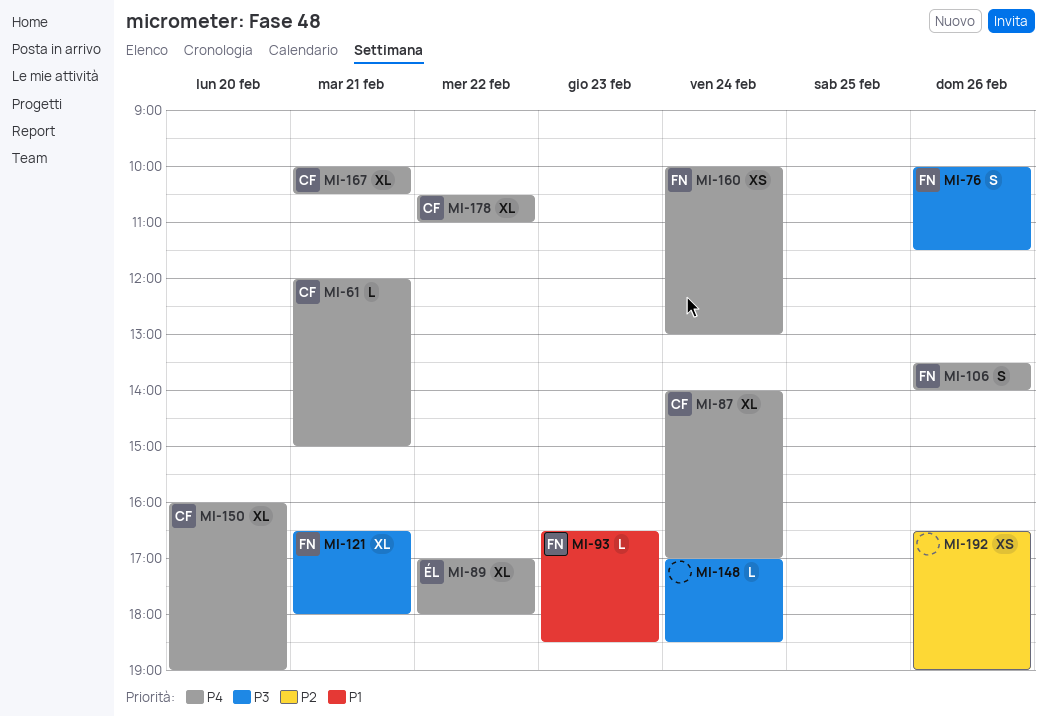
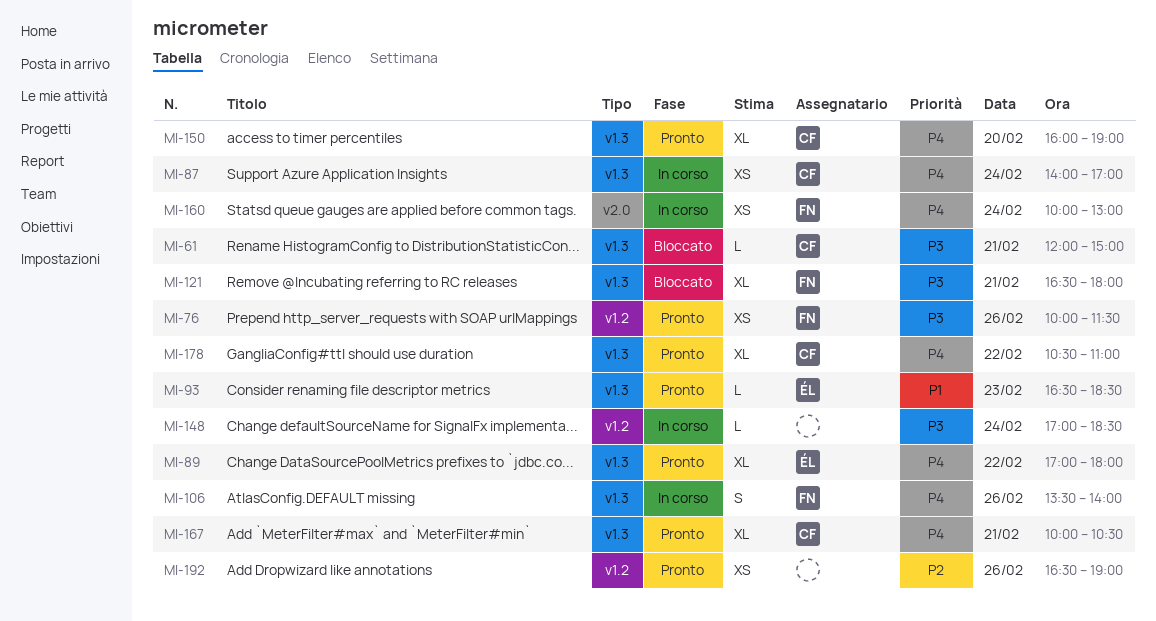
MI-61, priority: P4 -> P3
MI-76, estimate: S -> XS
MI-87, estimate: XL -> XS
MI-93, owner: FN -> ÉL

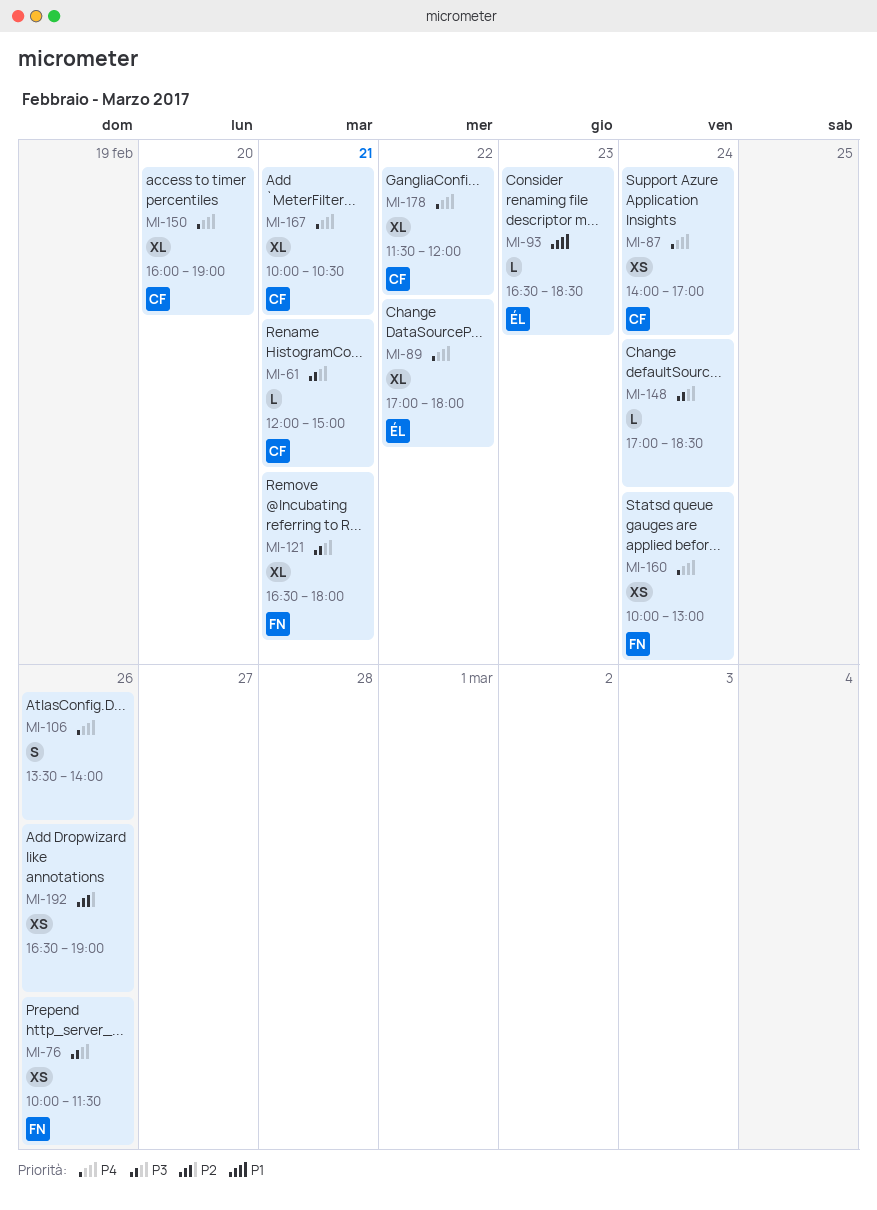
MI-106, owner: FN -> none
MI-178, begins: 10:30 -> 11:30
MI-178, ends: 11:00 -> 12:00

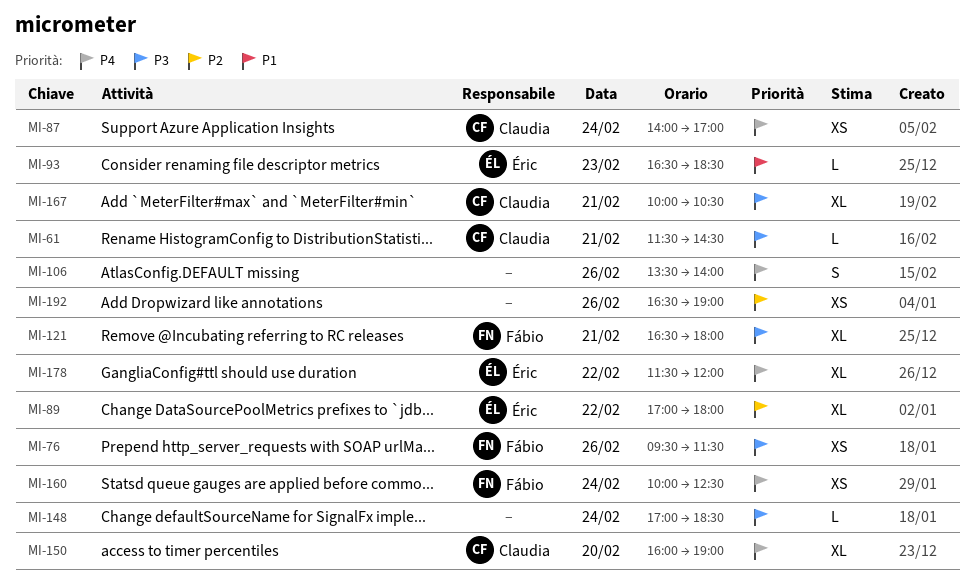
MI-61, begins: 12:00 -> 11:30
MI-61, ends: 15:00 -> 14:30
MI-76, begins: 10:00 -> 09:30
MI-89, priority: P4 -> P2
MI-160, ends: 13:00 -> 12:30
MI-167, priority: P4 -> P3
MI-178, owner: Claudia -> Éric

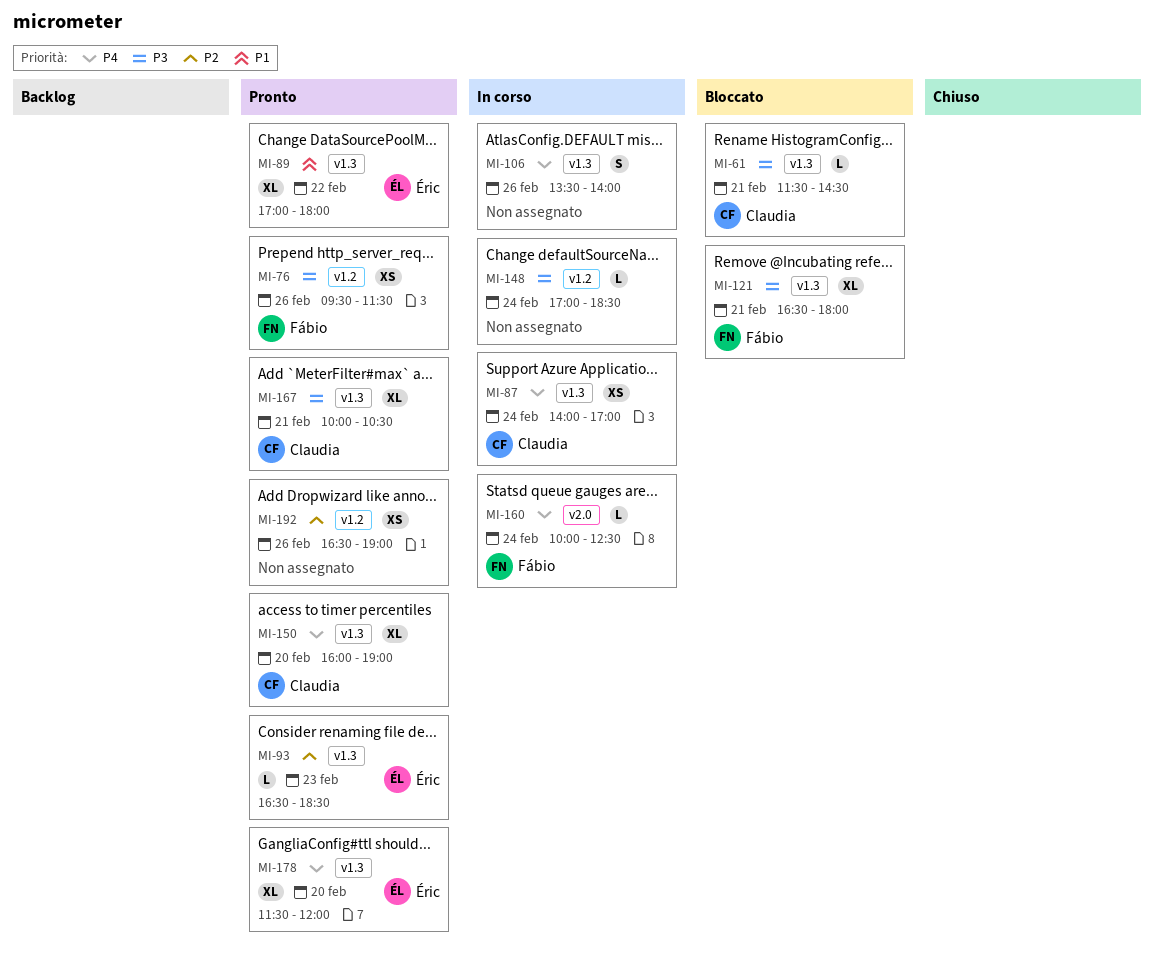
MI-89, priority: P2 -> P1
MI-93, priority: P1 -> P2
MI-160, estimate: XS -> L
MI-178, day: Feb 22 -> Feb 20

